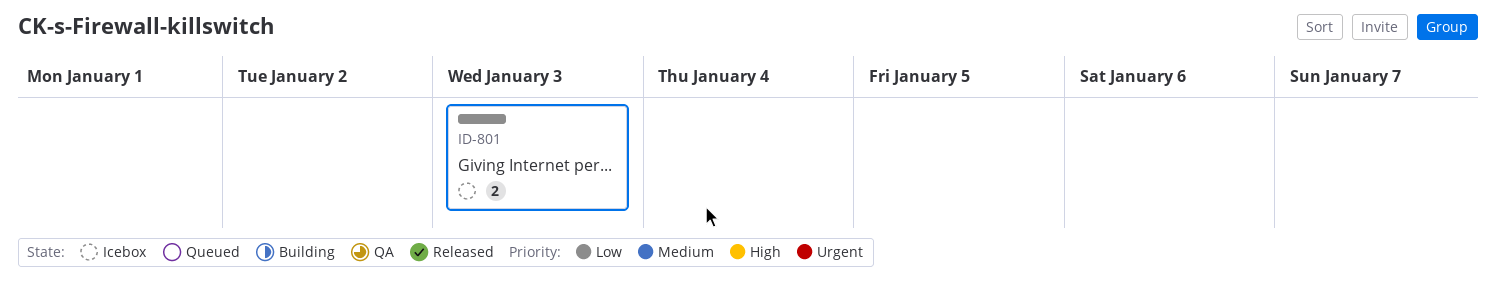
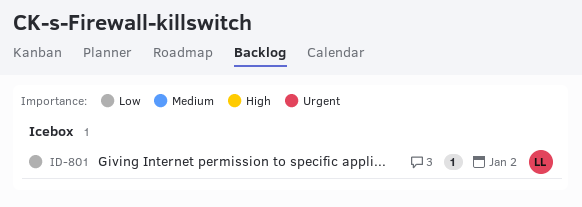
ID-801, estimate: 2 -> 1
ID-801, due: Jan 3 -> Jan 2

